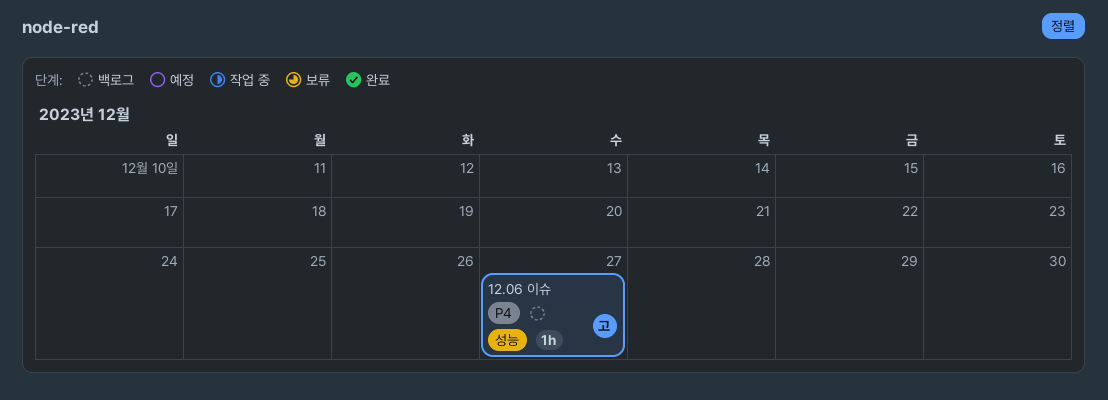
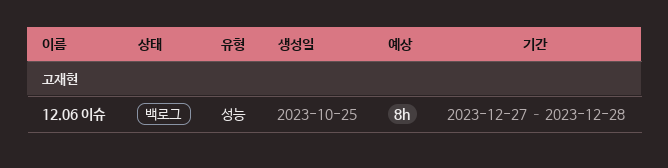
12.06 이슈, estimate: 1h -> 8h
12.06 이슈, due: Dec 27 -> Dec 28

